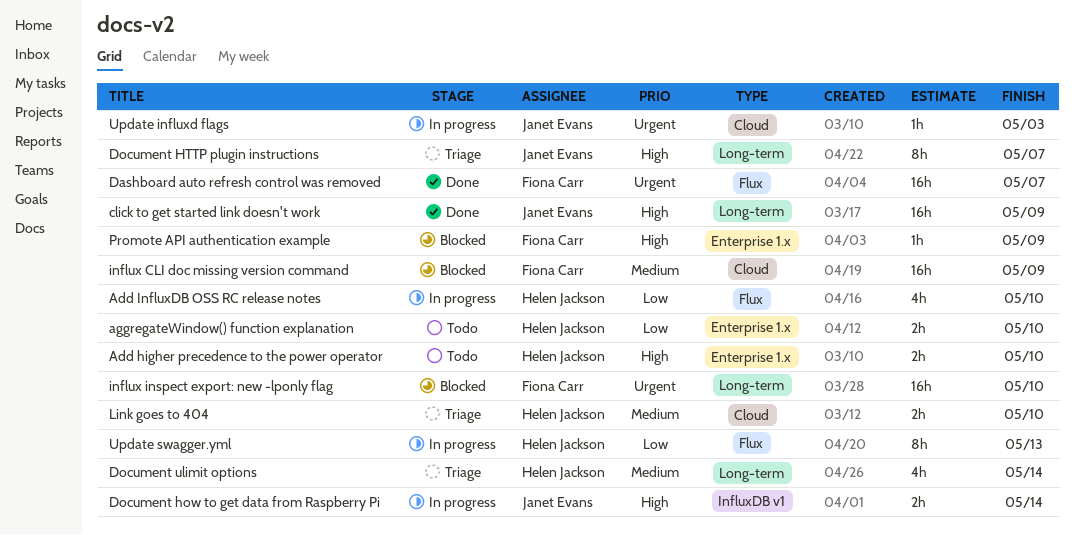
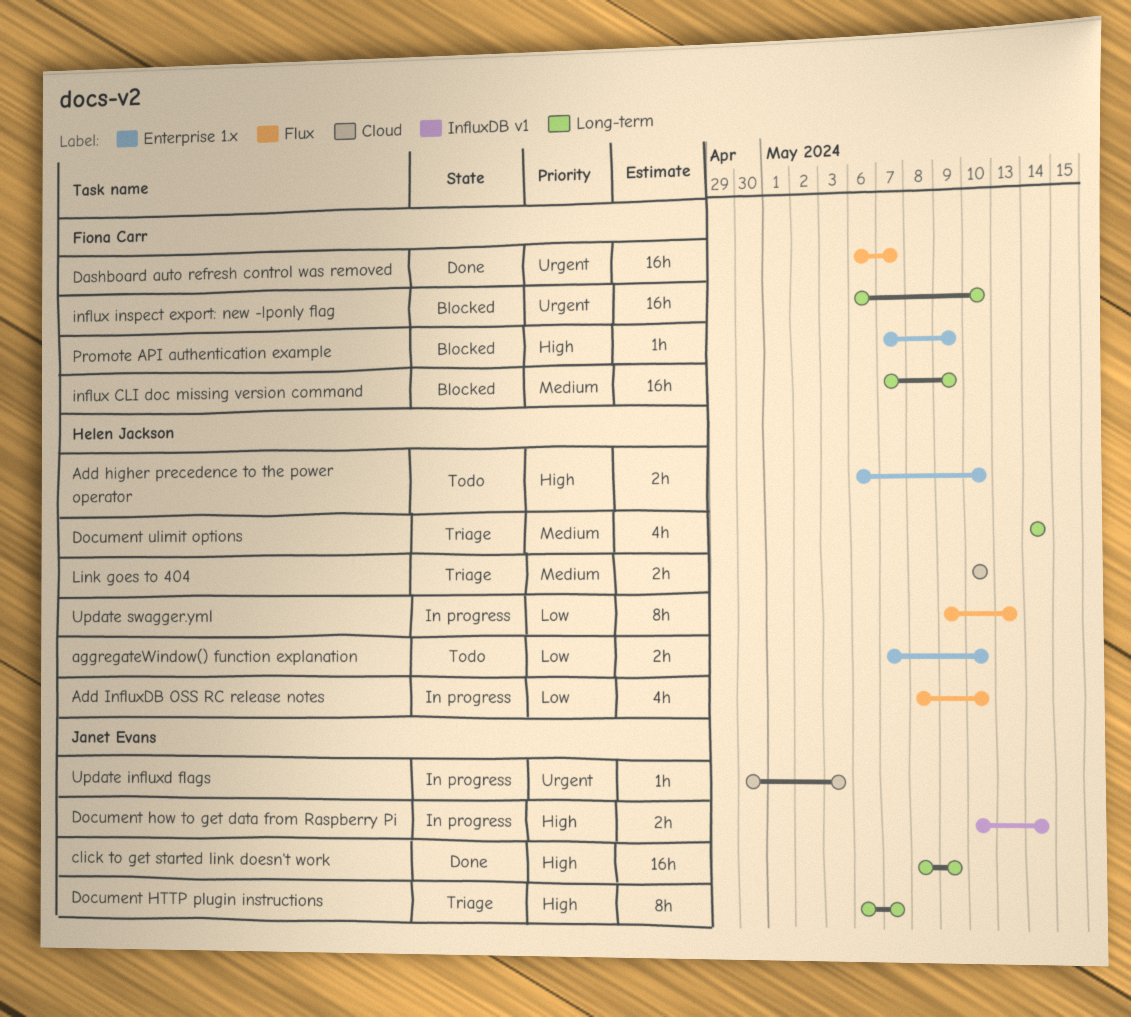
influx CLI doc missing version command, label: Cloud -> Long-term

